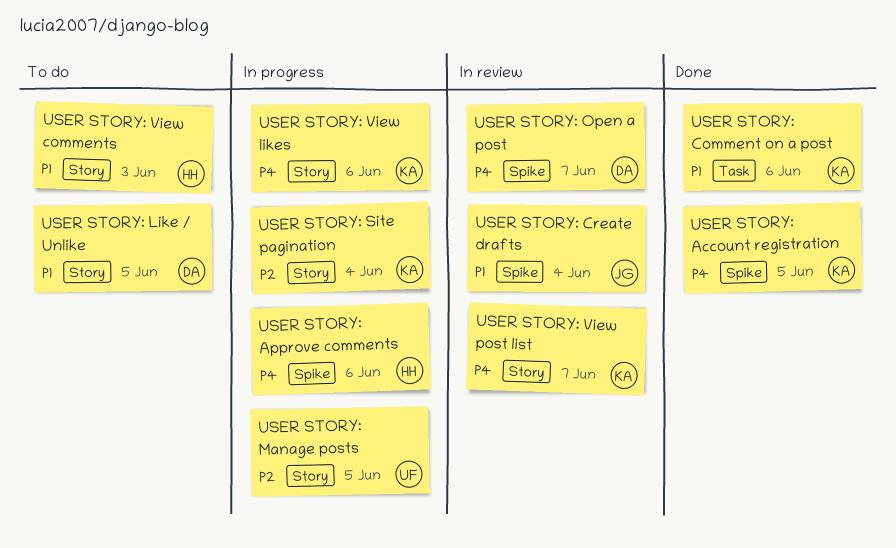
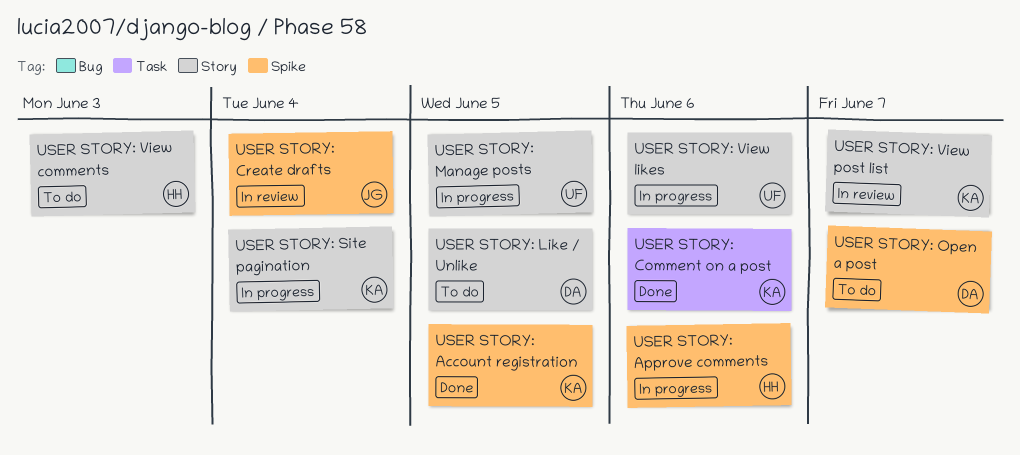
USER STORY: Open a post, status: In review -> To do
USER STORY: View likes, owner: KA -> UF

